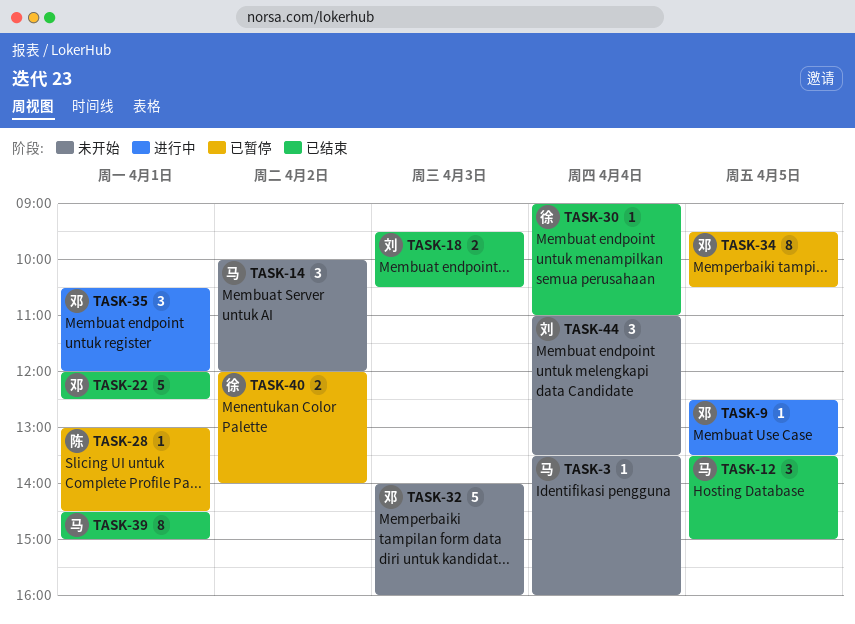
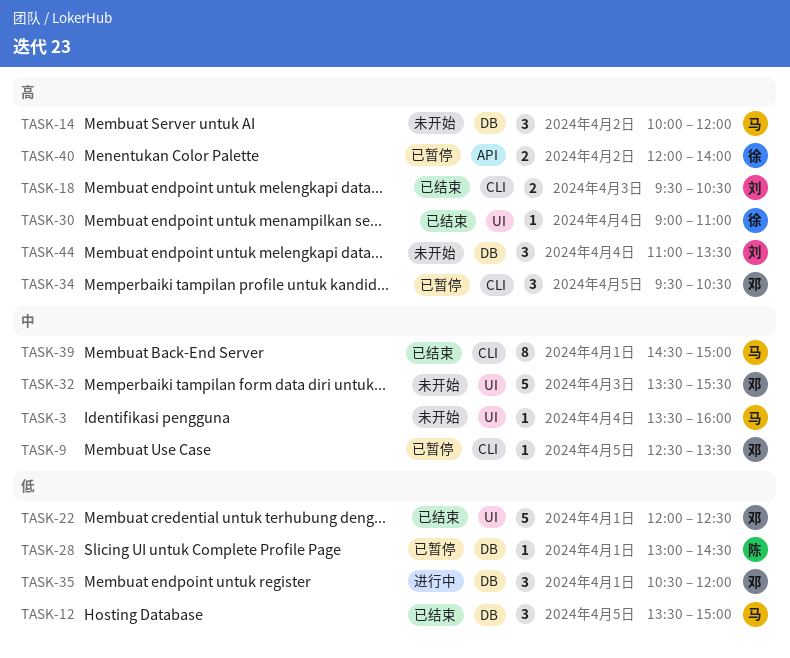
TASK-9, status: 进行中 -> 已暂停
TASK-32, begins: 14:00 -> 13:30
TASK-32, ends: 16:00 -> 15:30
TASK-34, estimate: 8 -> 3

